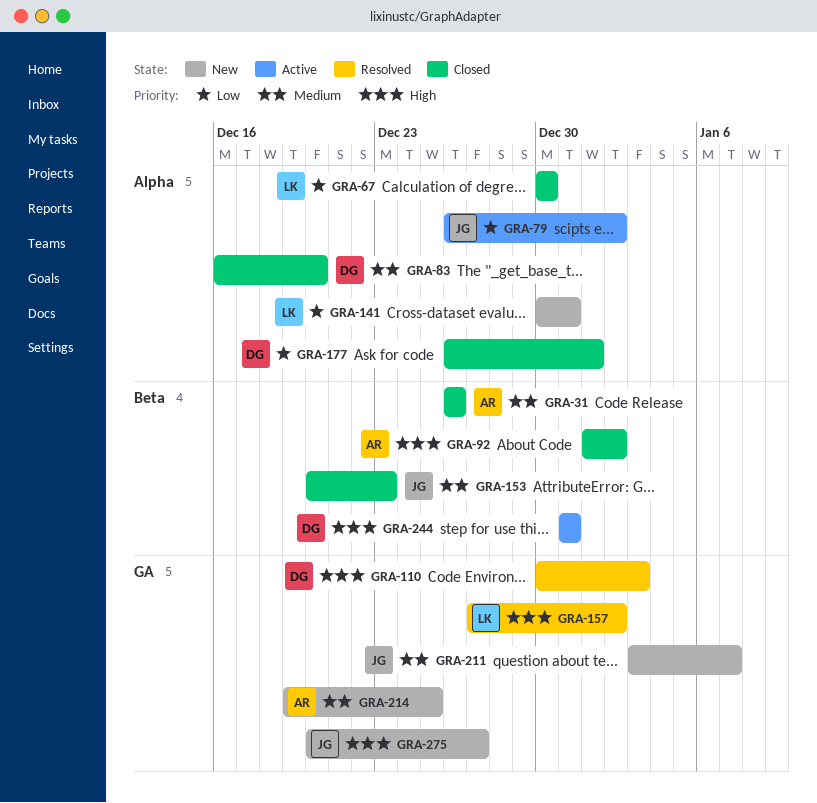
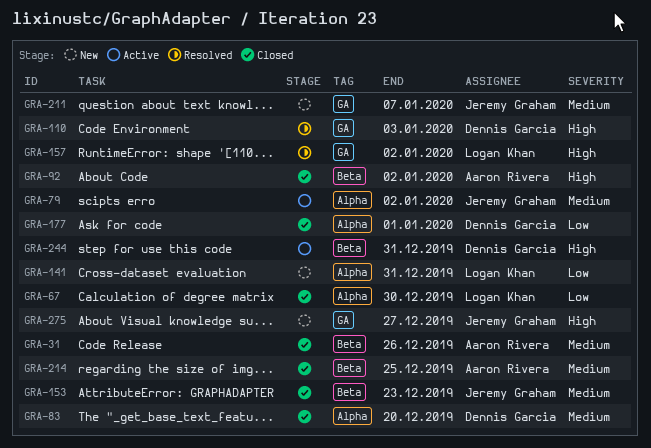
GRA-79, priority: Low -> Medium
GRA-214, status: New -> Closed
GRA-214, label: GA -> Beta

